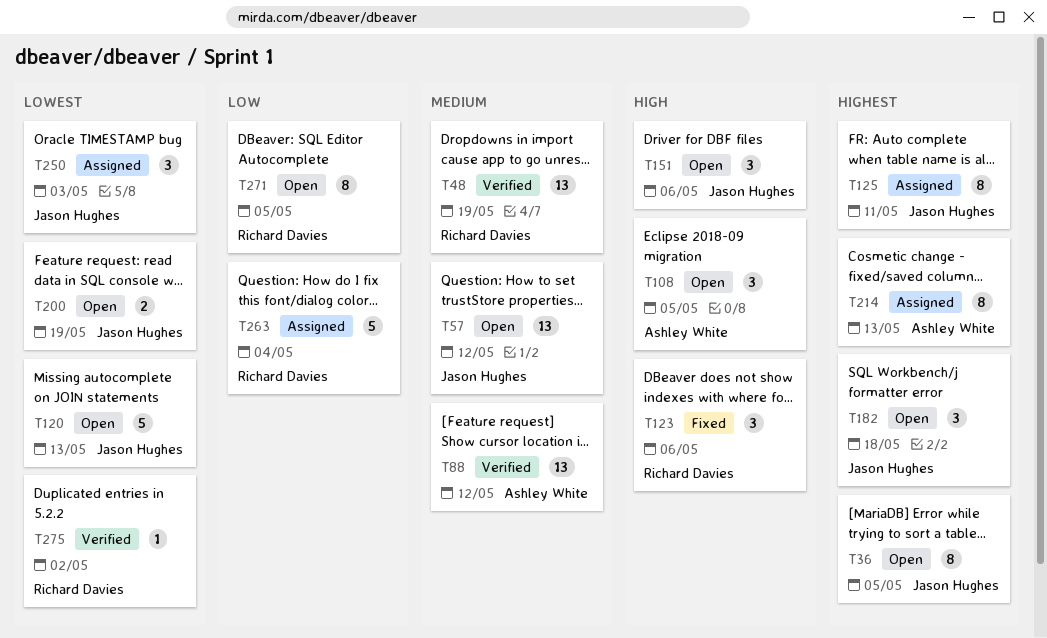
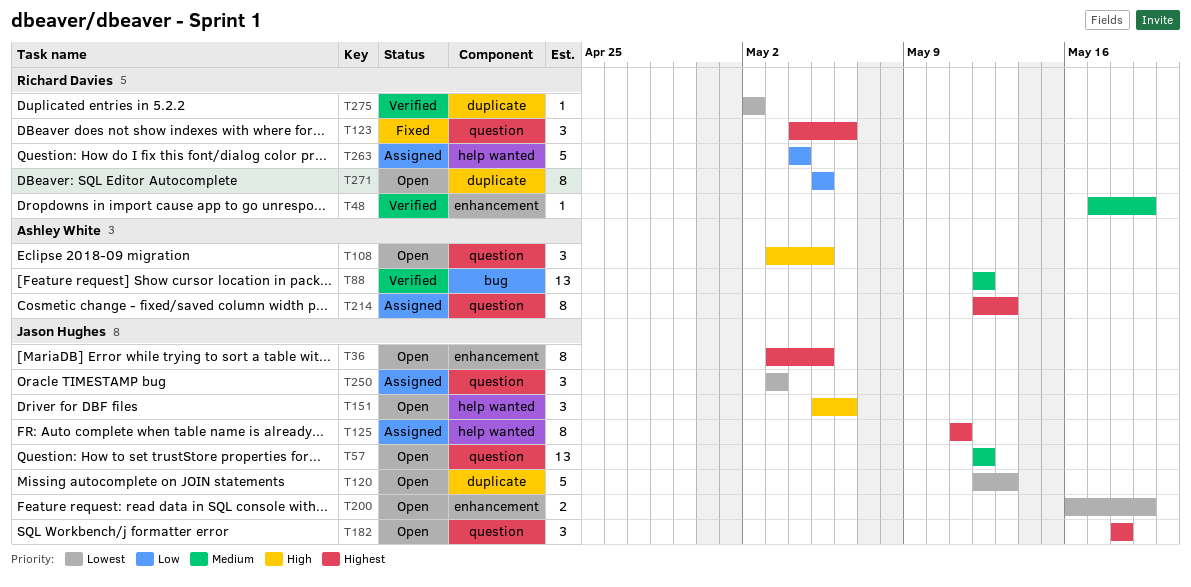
T48, estimate: 13 -> 1
T123, priority: High -> Highest

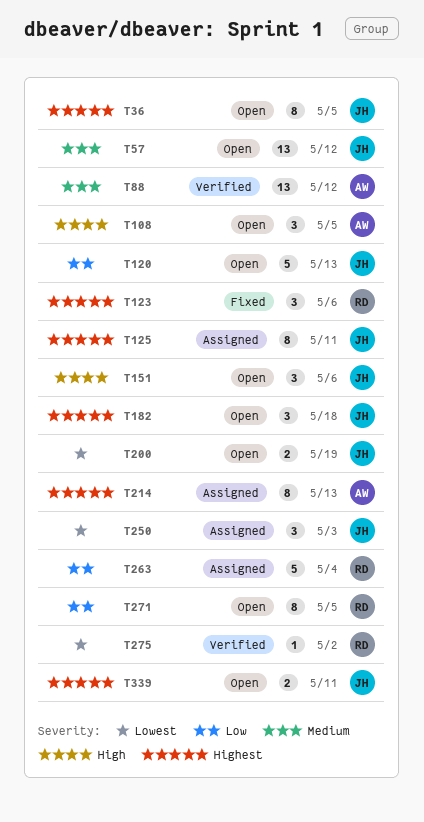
T48: present -> none
T120, priority: Lowest -> Low
T339: none -> present

